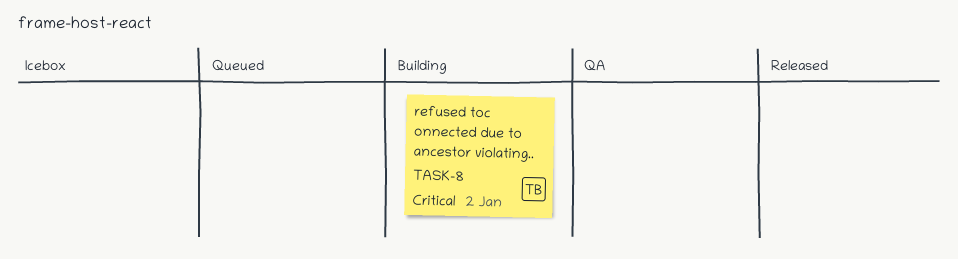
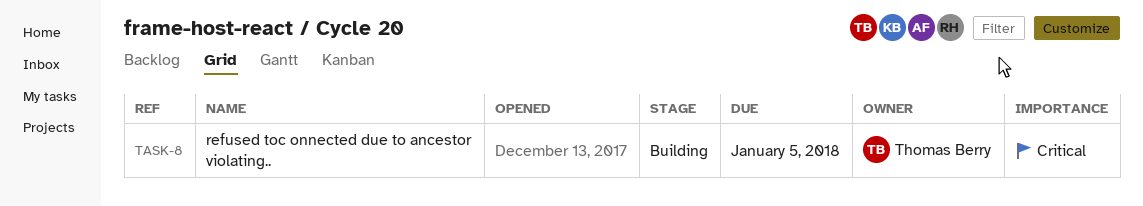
TASK-8, due: Jan 2 -> Jan 5

